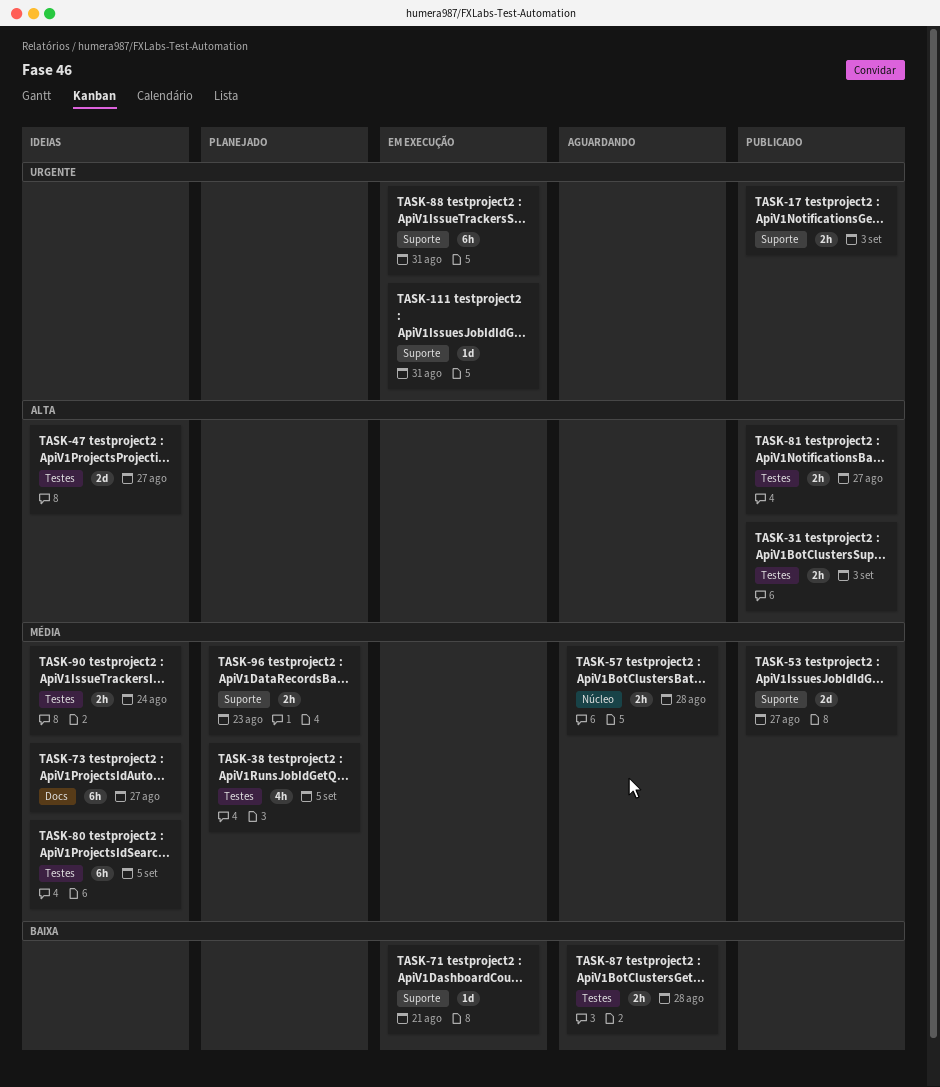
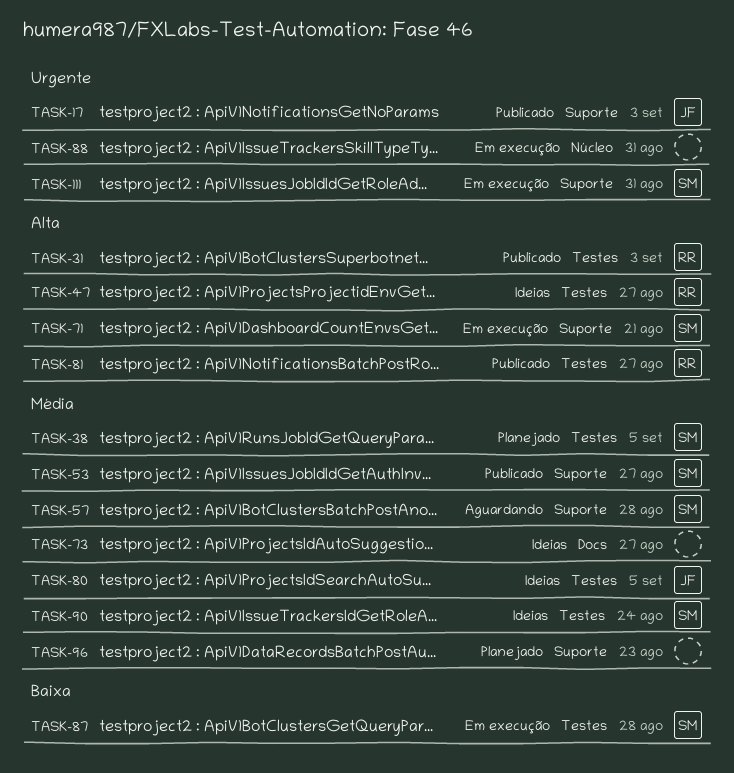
TASK-57, label: Núcleo -> Suporte
TASK-71, priority: Baixa -> Alta
TASK-87, status: Aguardando -> Em execução
TASK-88, label: Suporte -> Núcleo

